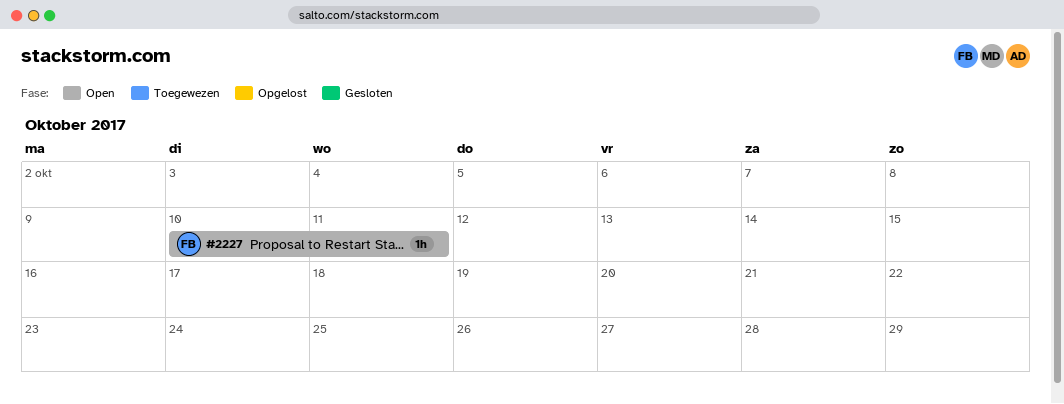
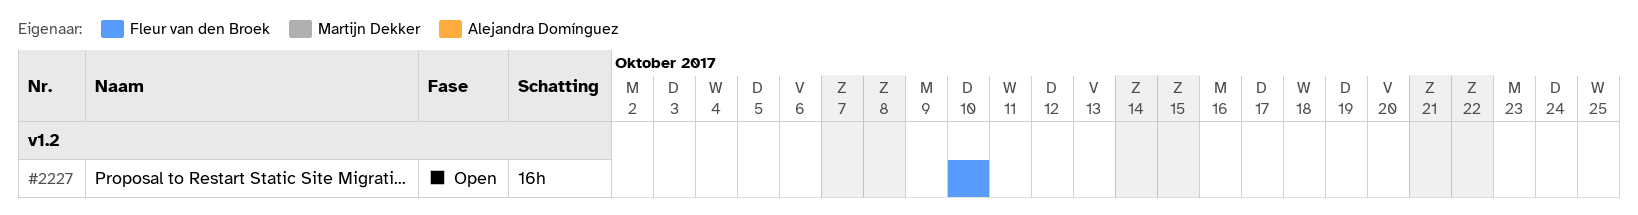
#2227, estimate: 1h -> 16h
#2227, due: Oct 11 -> Oct 10

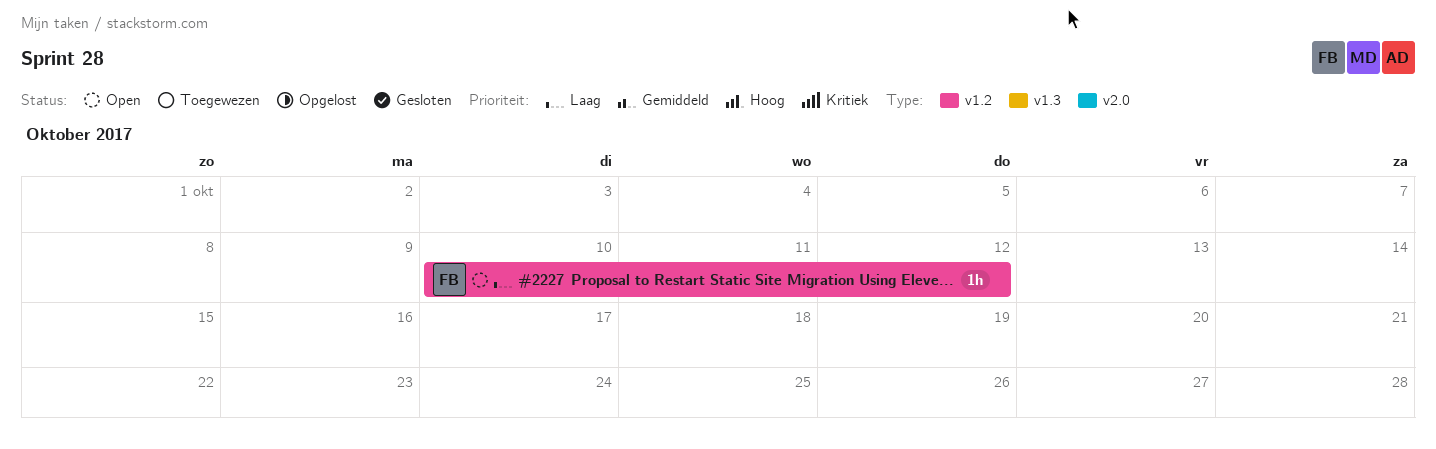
#2227, estimate: 16h -> 1h
#2227, due: Oct 10 -> Oct 12

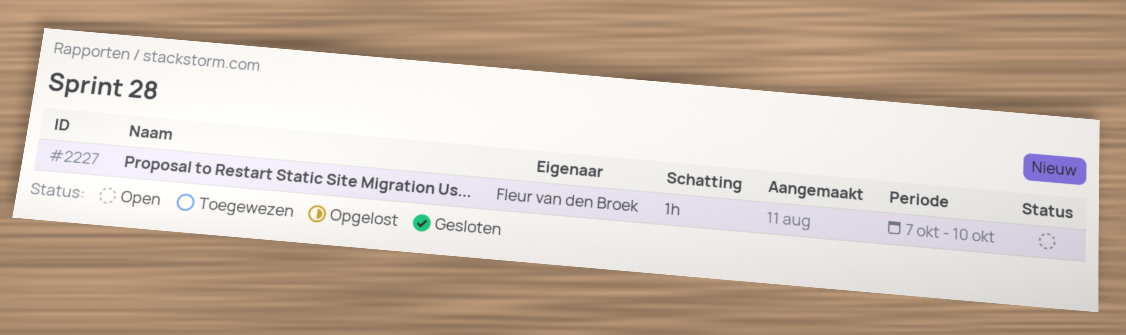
#2227, start: Oct 10 -> Oct 7
#2227, due: Oct 12 -> Oct 10

